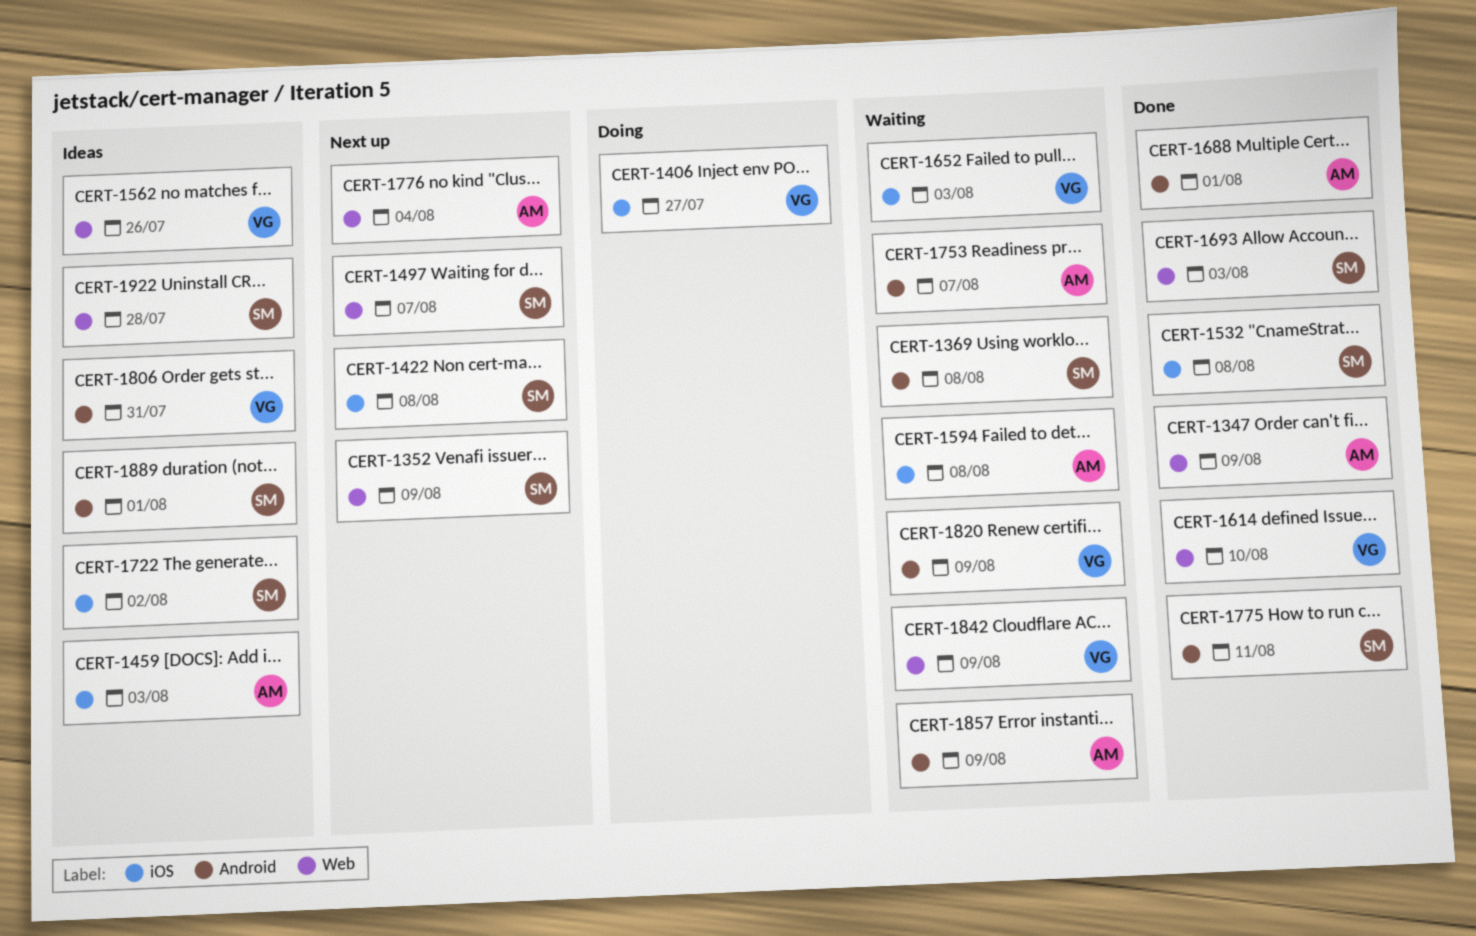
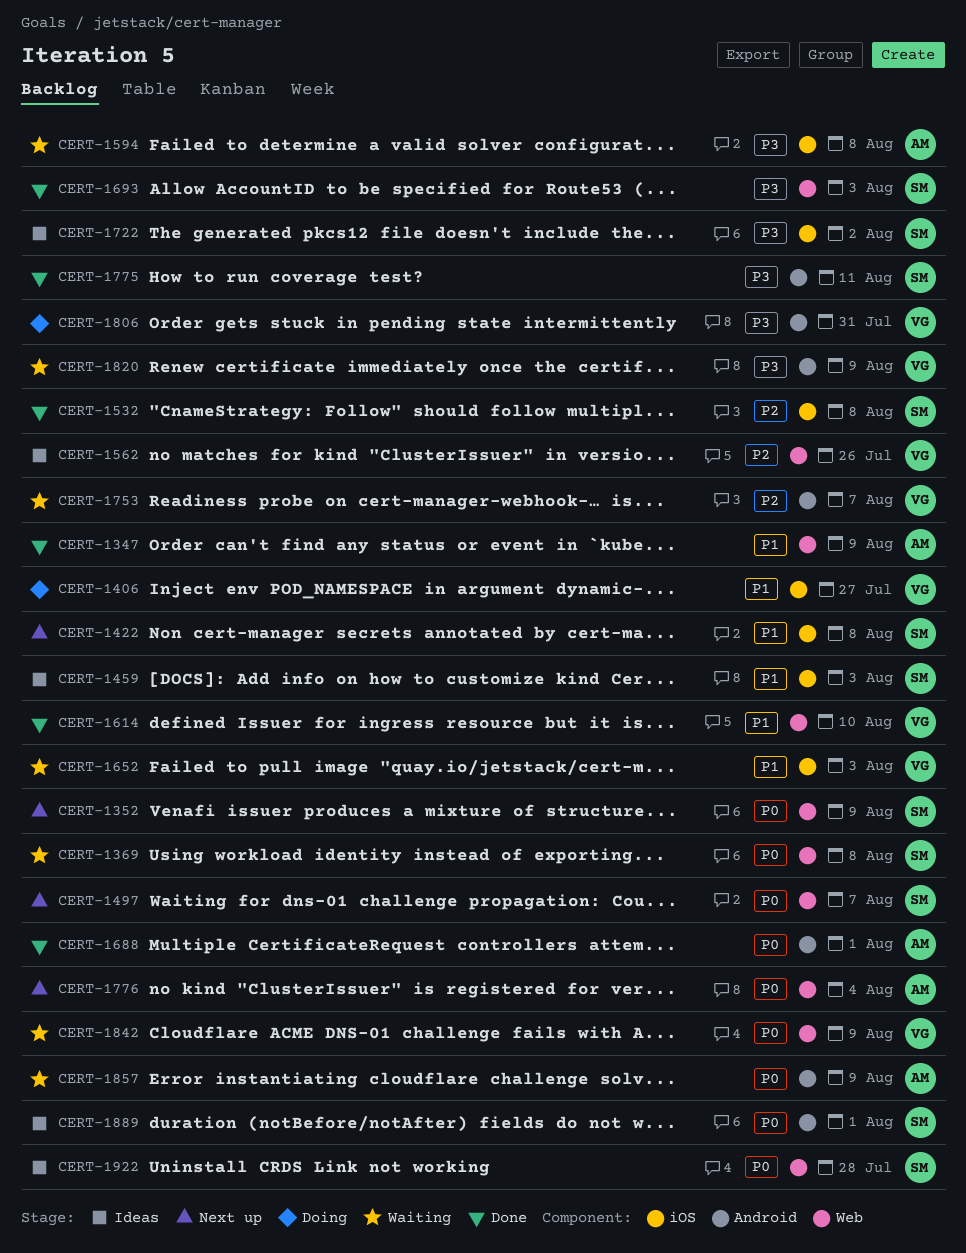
CERT-1369, label: Android -> Web
CERT-1459, owner: AM -> SM
CERT-1753, owner: AM -> VG
CERT-1806, status: Ideas -> Doing

